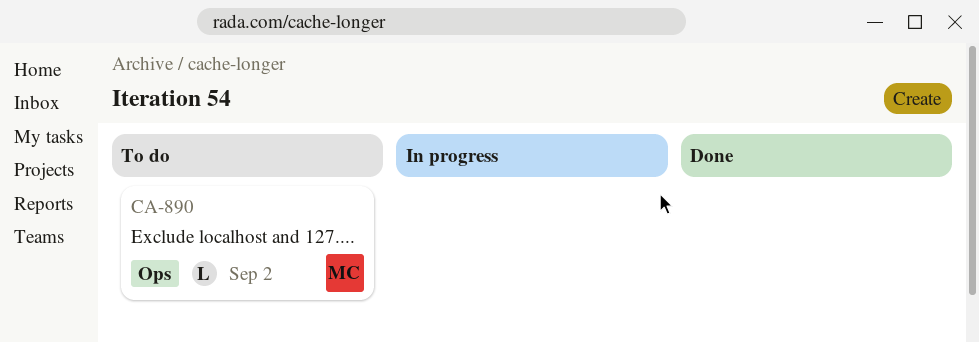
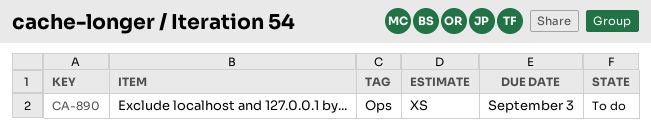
CA-890, estimate: L -> XS
CA-890, due: Sep 2 -> Sep 3

